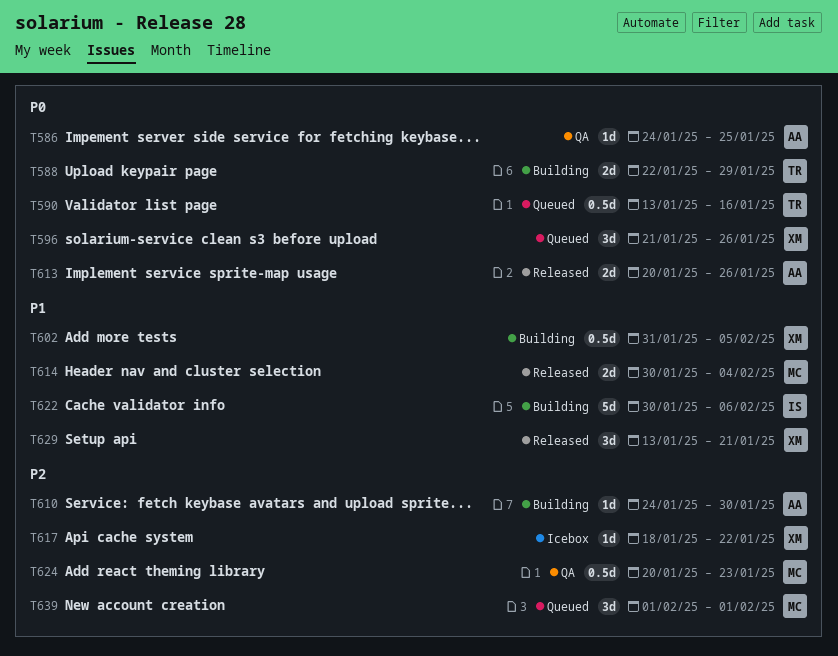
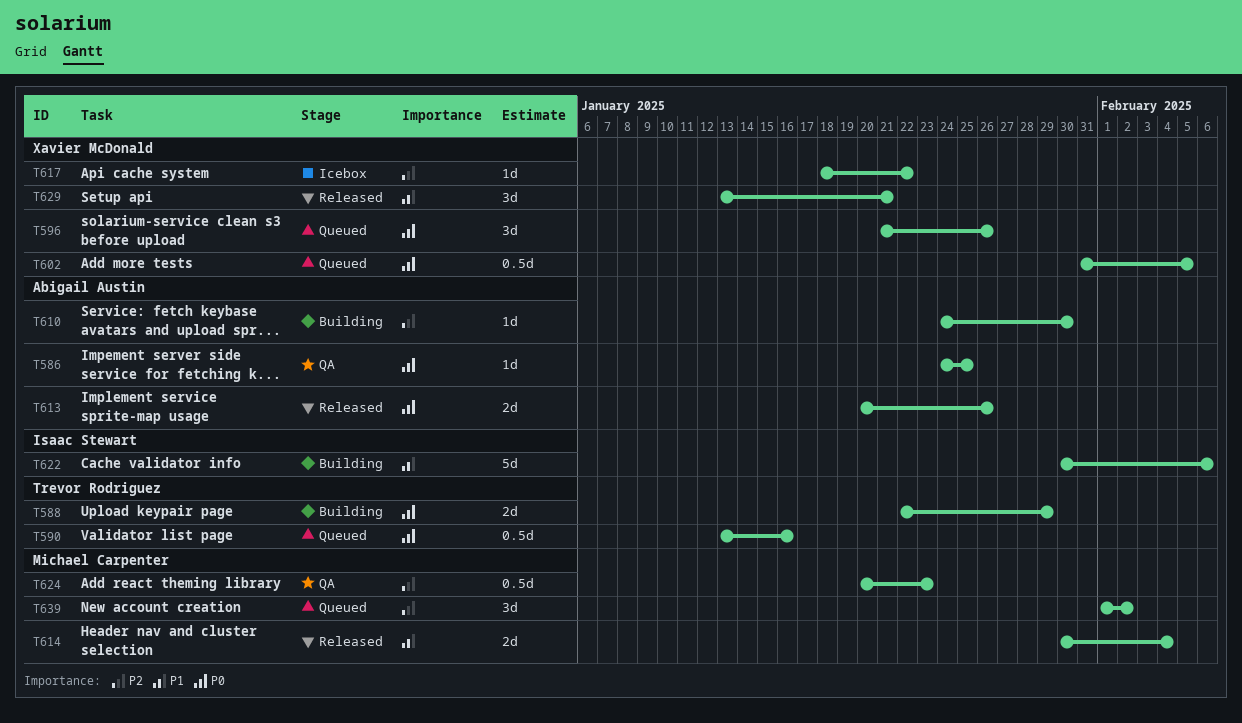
T602, status: Building -> Queued
T602, priority: P1 -> P0
T639, due: Feb 1 -> Feb 2

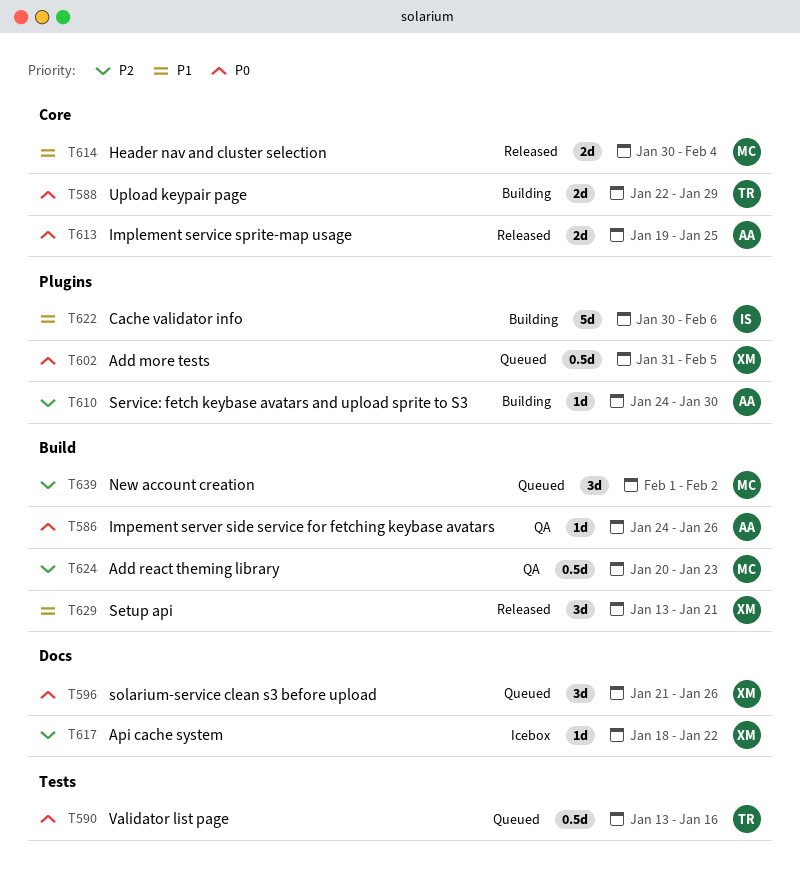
T586, due: Jan 25 -> Jan 26
T613, start: Jan 20 -> Jan 19
T613, due: Jan 26 -> Jan 25

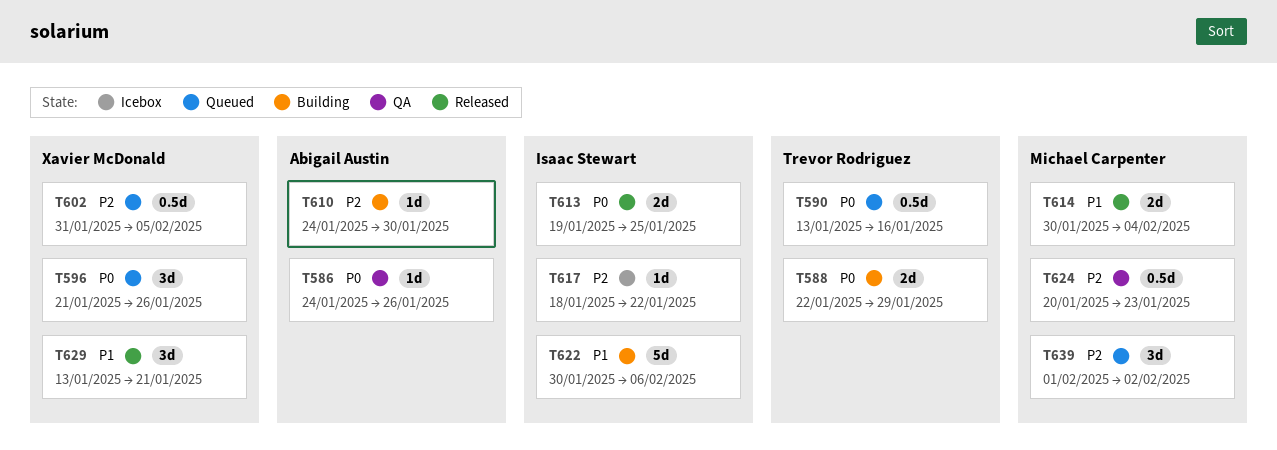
T602, priority: P0 -> P2
T613, owner: Abigail Austin -> Isaac Stewart
T617, owner: Xavier McDonald -> Isaac Stewart

